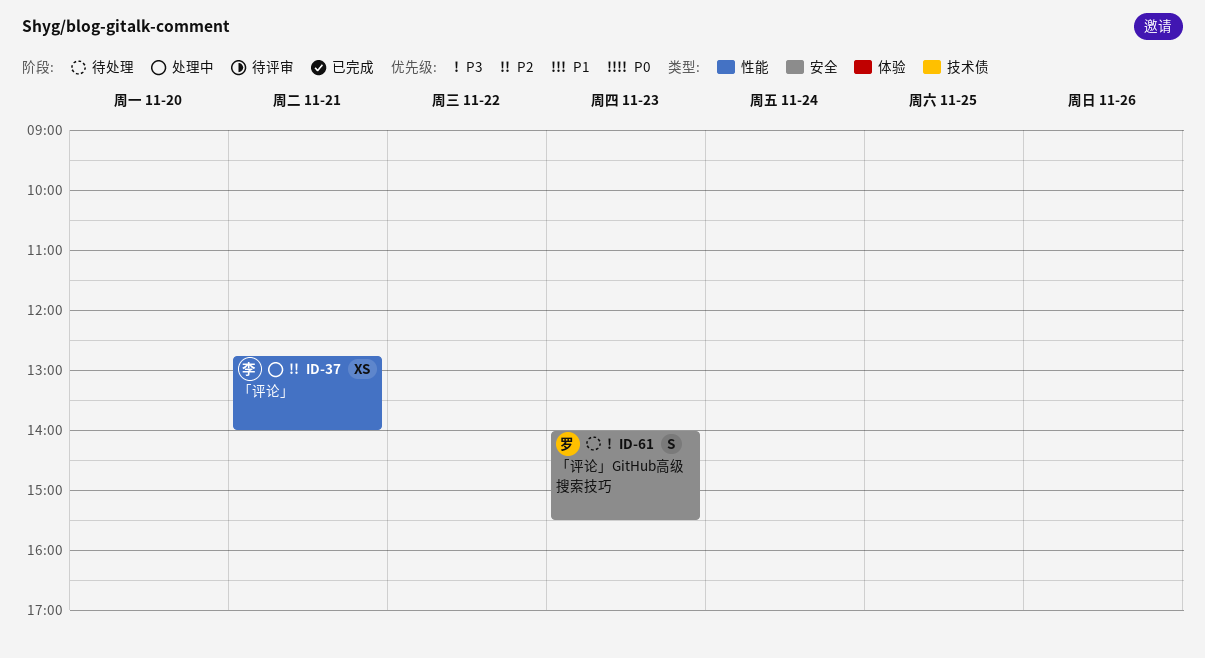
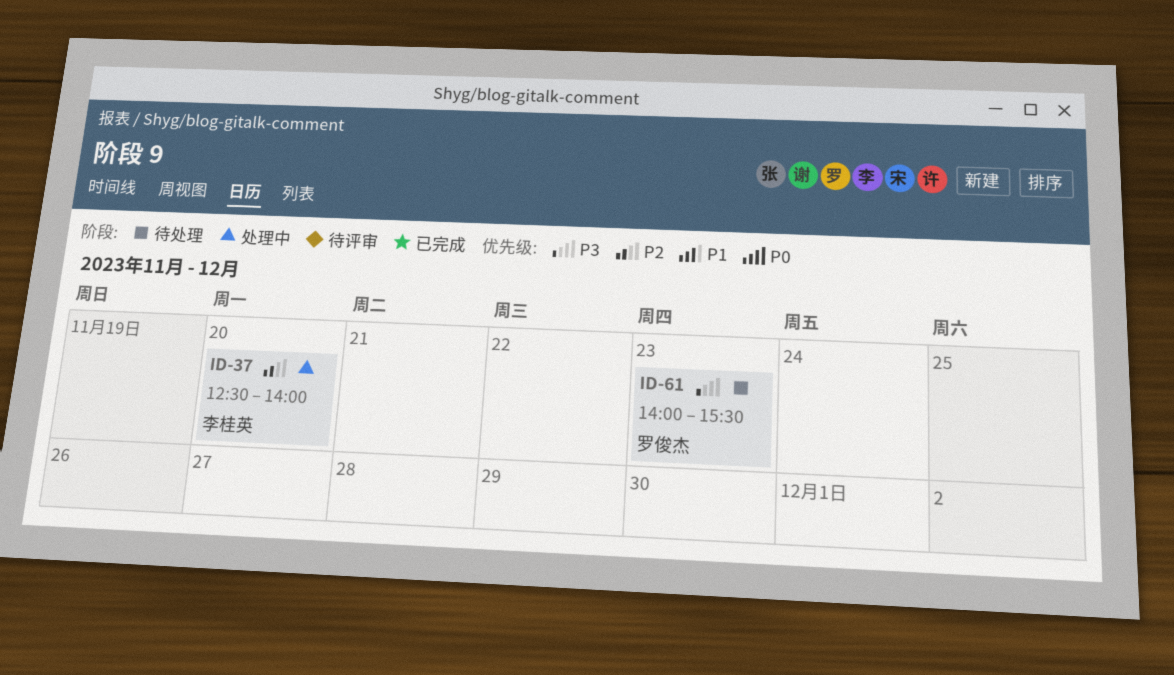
ID-37, day: Nov 21 -> Nov 20
ID-37, begins: 12:45 -> 12:30

